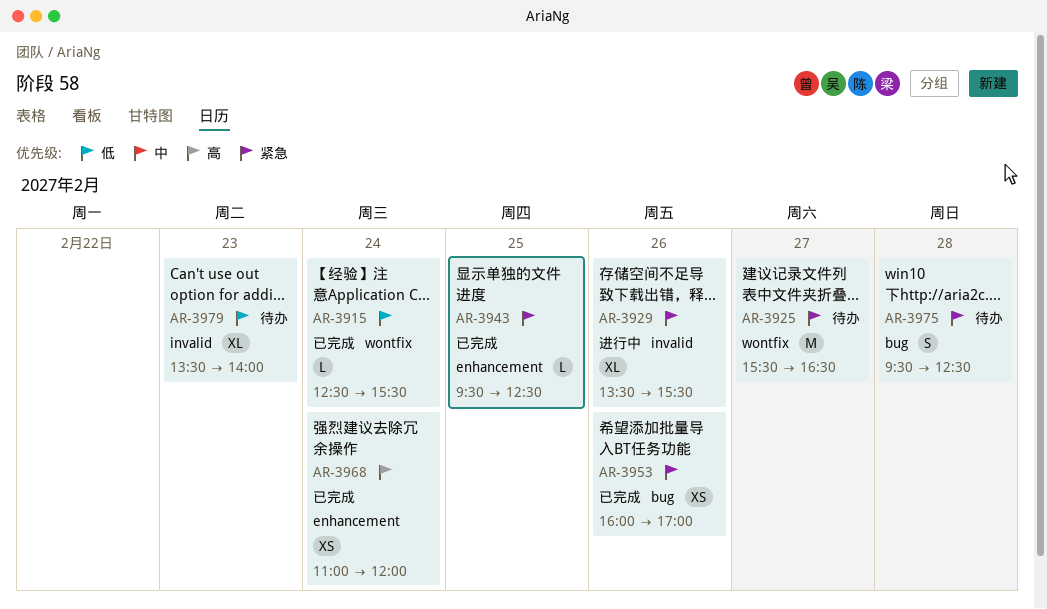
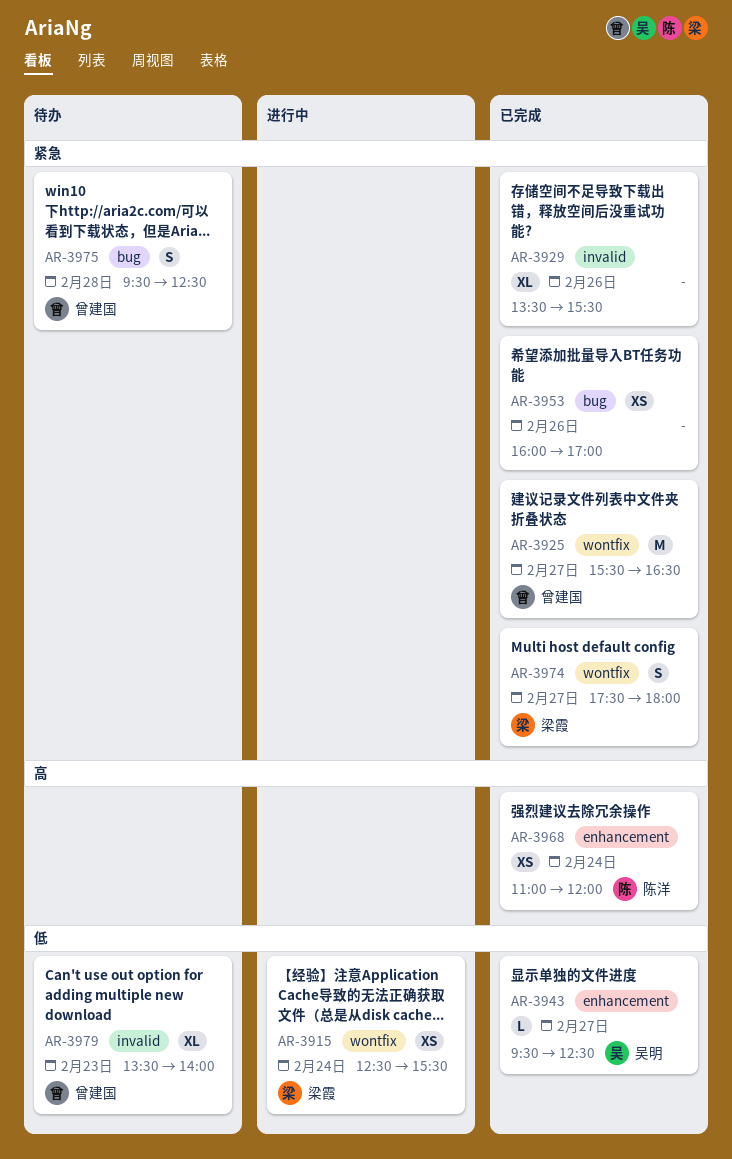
AR-3915, status: 已完成 -> 进行中
AR-3915, estimate: L -> XS
AR-3925, status: 待办 -> 已完成
AR-3929, status: 进行中 -> 已完成
AR-3943, priority: 紧急 -> 低
AR-3943, day: Feb 25 -> Feb 27
AR-3974: none -> present

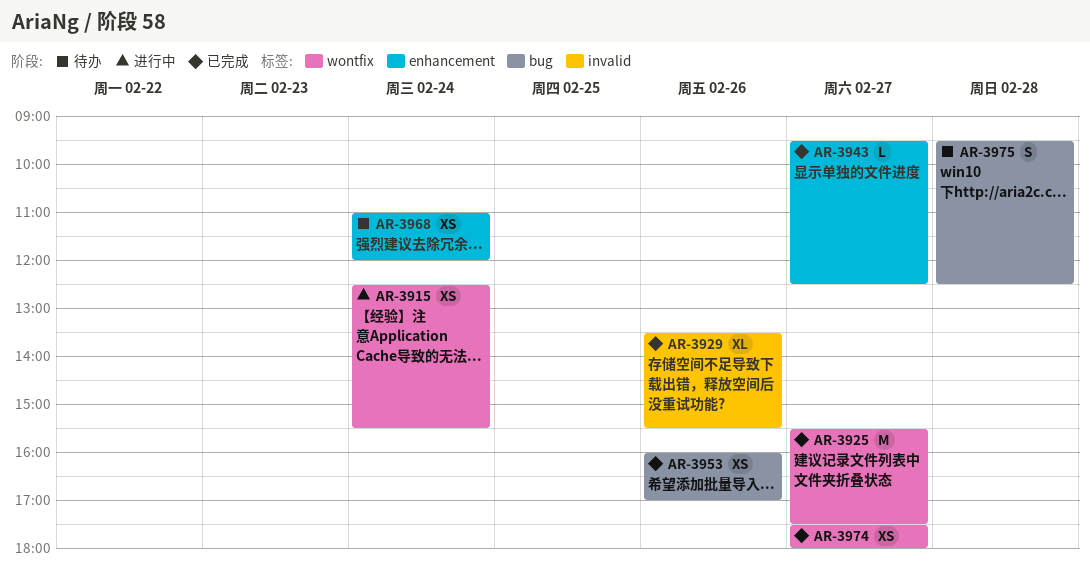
AR-3925, ends: 16:30 -> 17:30
AR-3968, status: 已完成 -> 待办
AR-3974, estimate: S -> XS
AR-3979: present -> none

